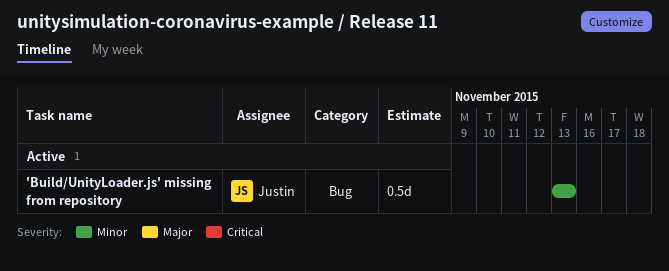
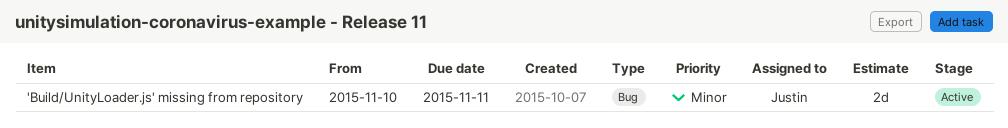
'Build/UnityLoader.js' missing from repository, estimate: 0.5d -> 2d
'Build/UnityLoader.js' missing from repository, start: Nov 13 -> Nov 10
'Build/UnityLoader.js' missing from repository, due: Nov 13 -> Nov 11

